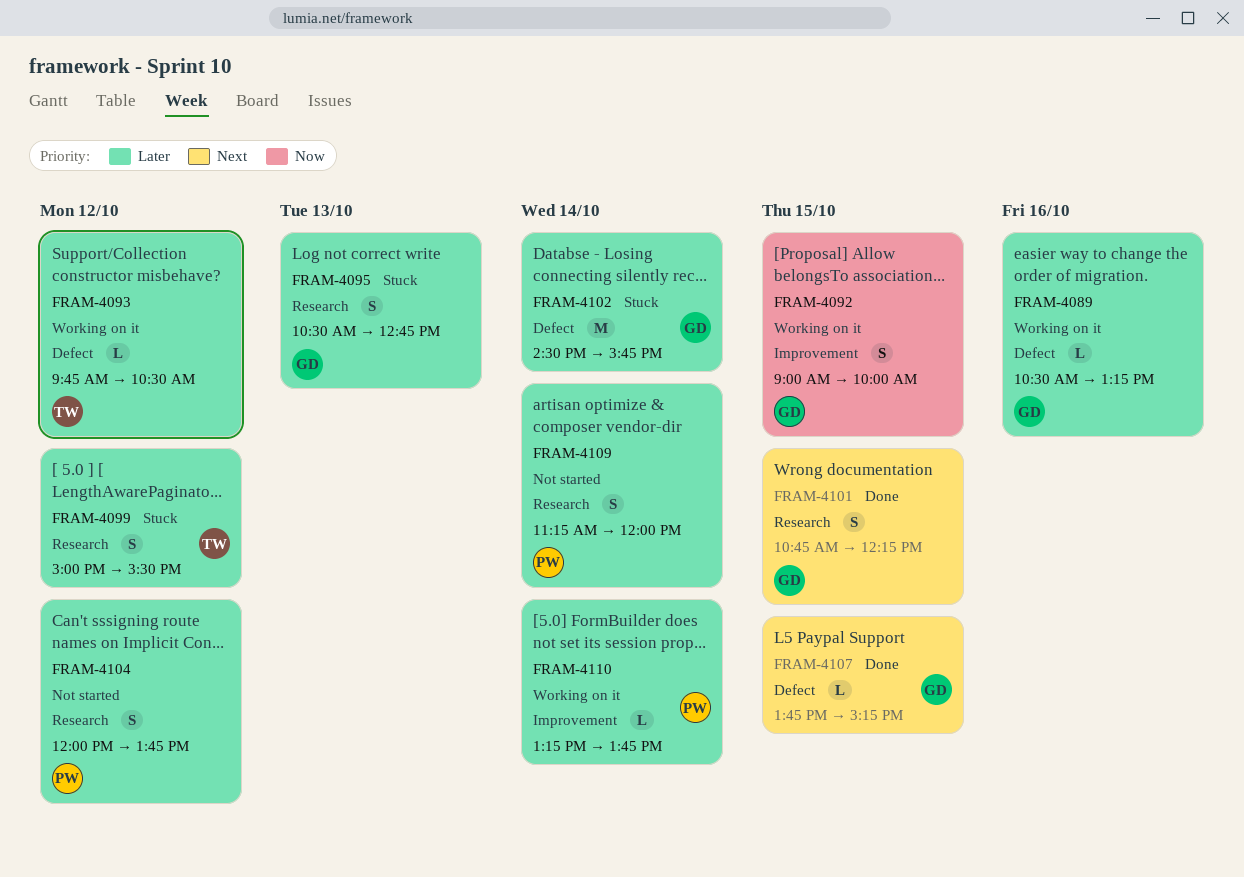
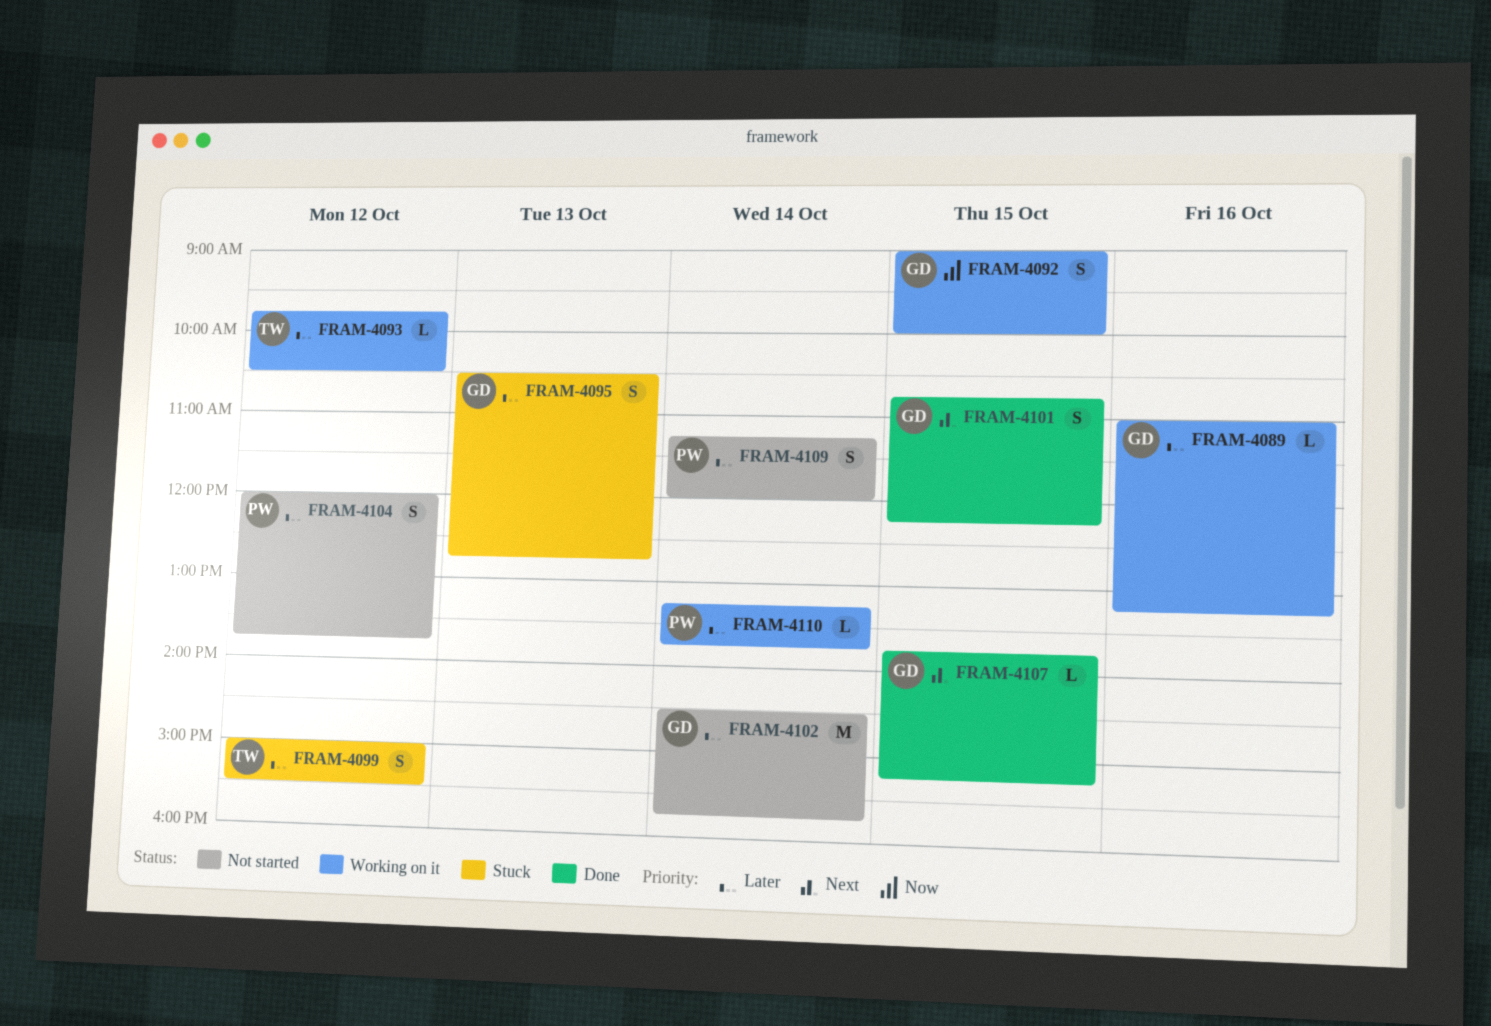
FRAM-4089, begins: 10:30 -> 11:00
FRAM-4102, status: Stuck -> Not started

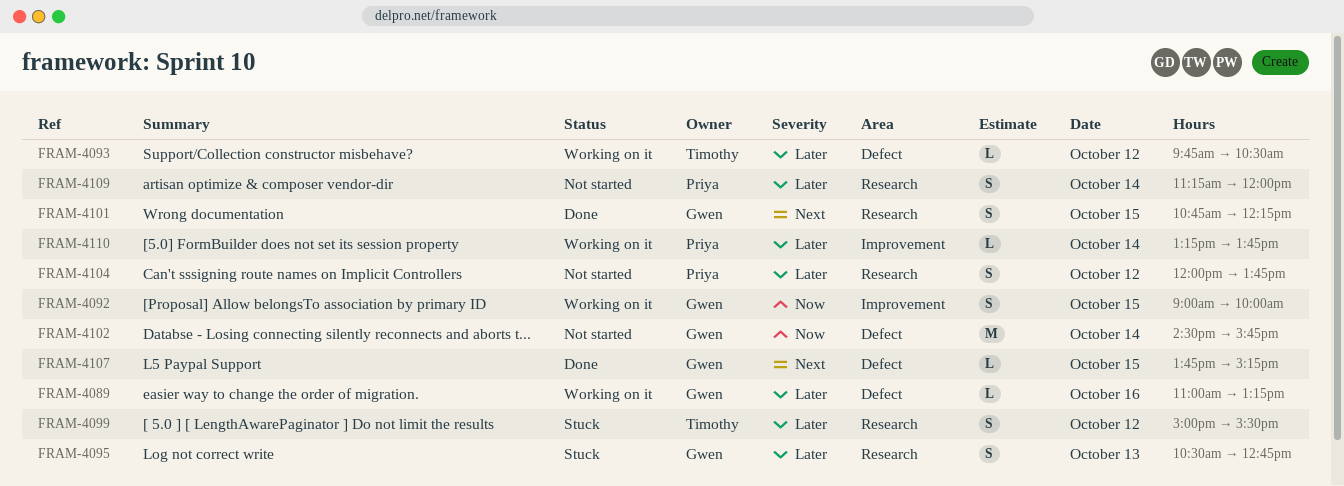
FRAM-4102, priority: Later -> Now

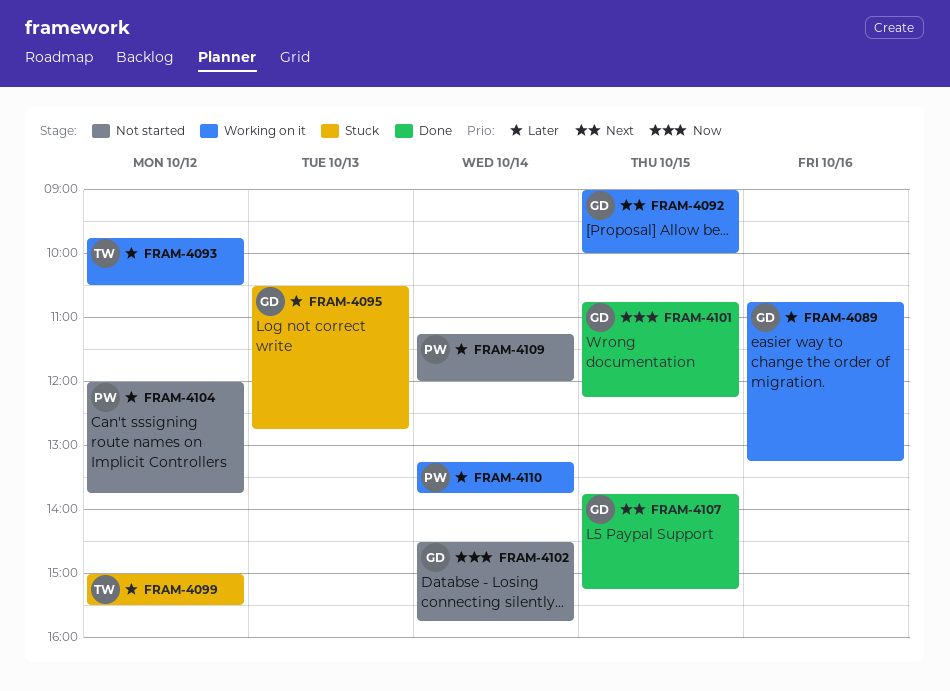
FRAM-4089, begins: 11:00 -> 10:45
FRAM-4092, priority: Now -> Next
FRAM-4101, priority: Next -> Now

